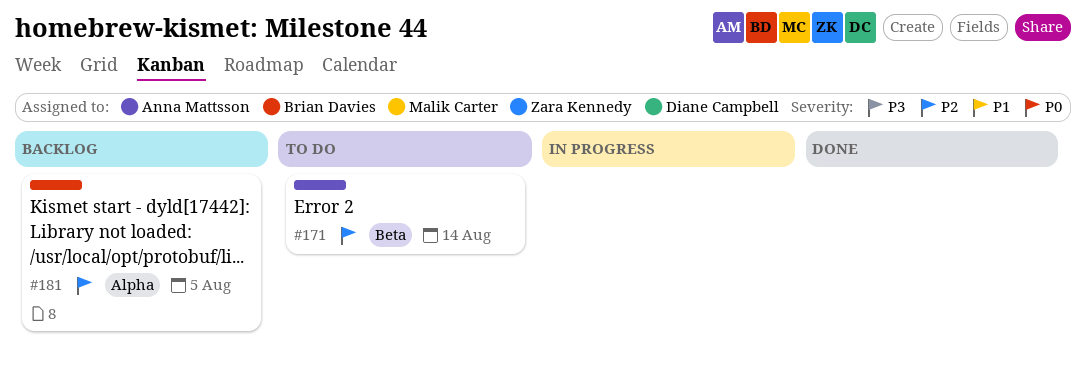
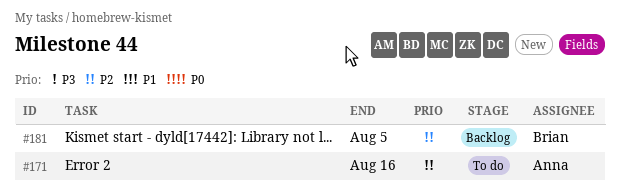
#171, due: Aug 14 -> Aug 16

